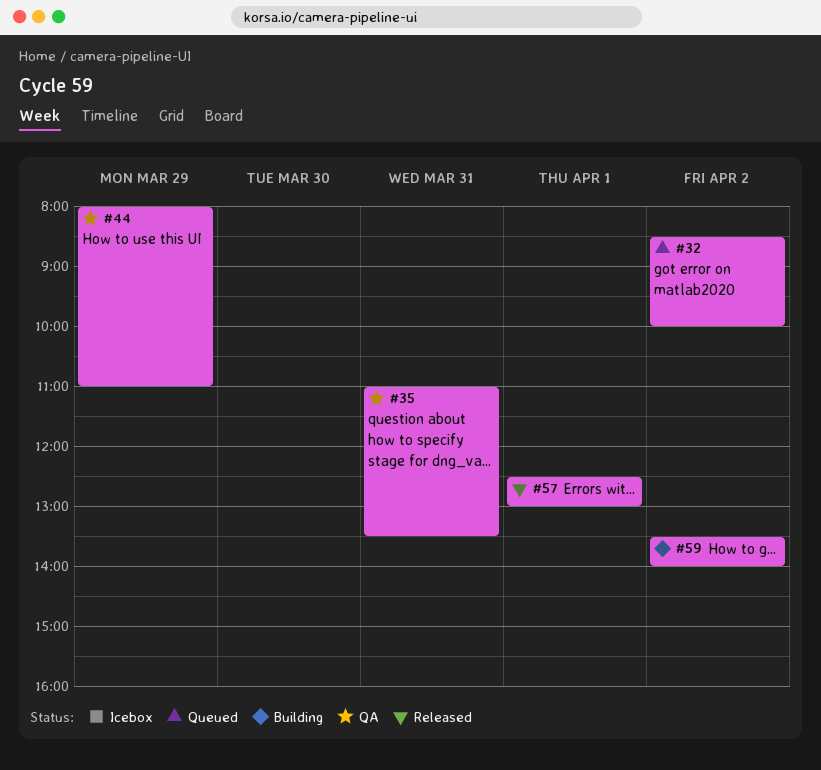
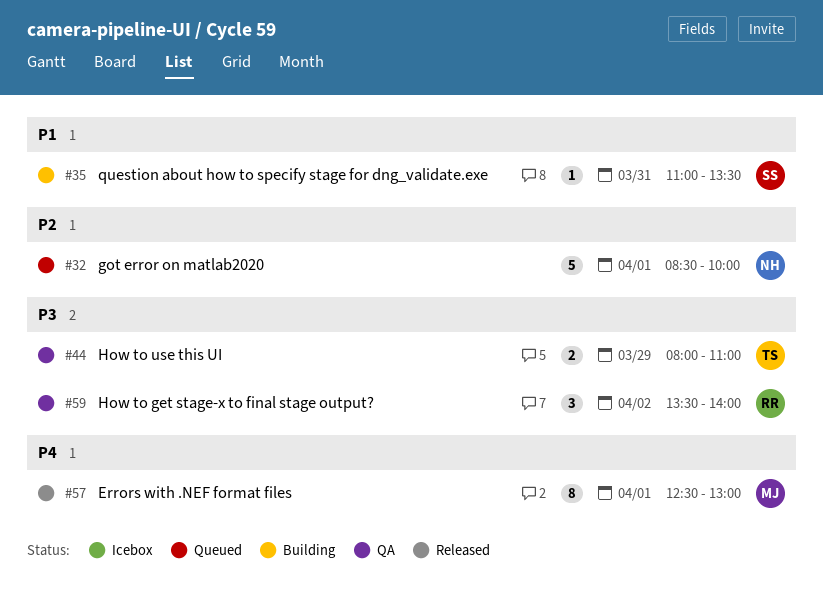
#32, day: Apr 2 -> Apr 1
#35, status: QA -> Building
#59, status: Building -> QA

